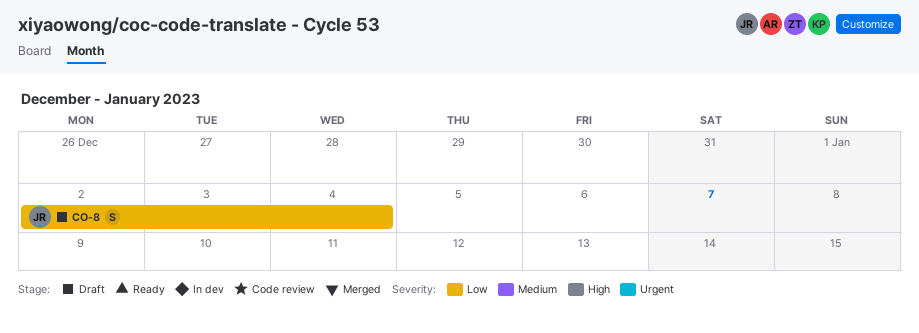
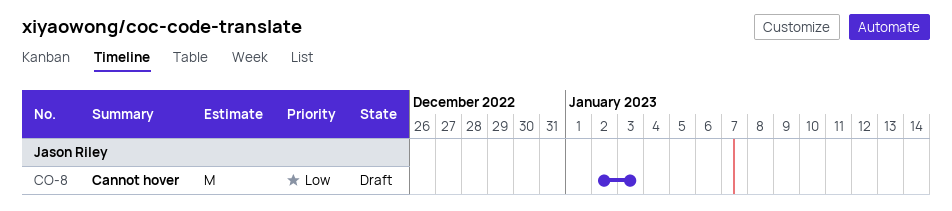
CO-8, estimate: S -> M
CO-8, due: Jan 4 -> Jan 3

